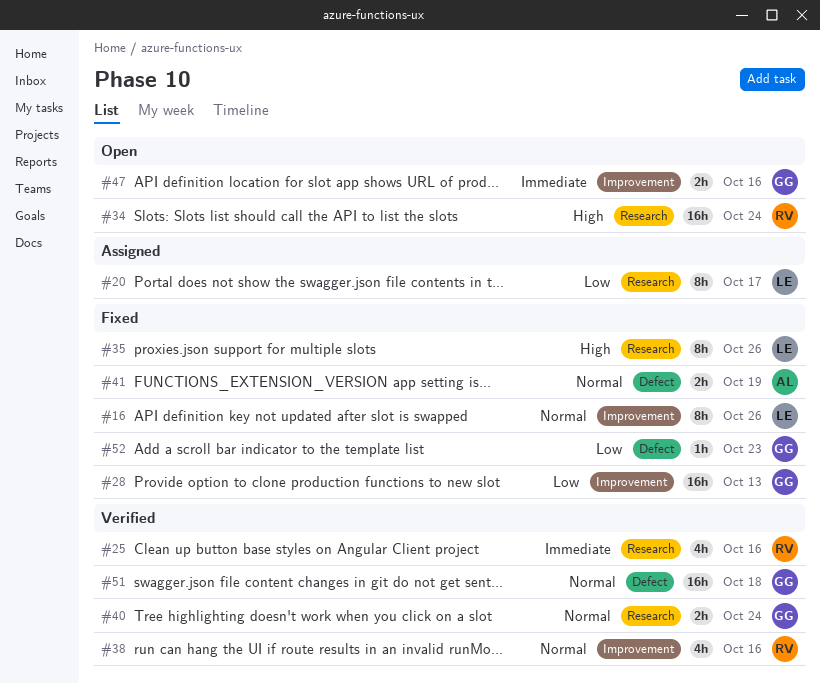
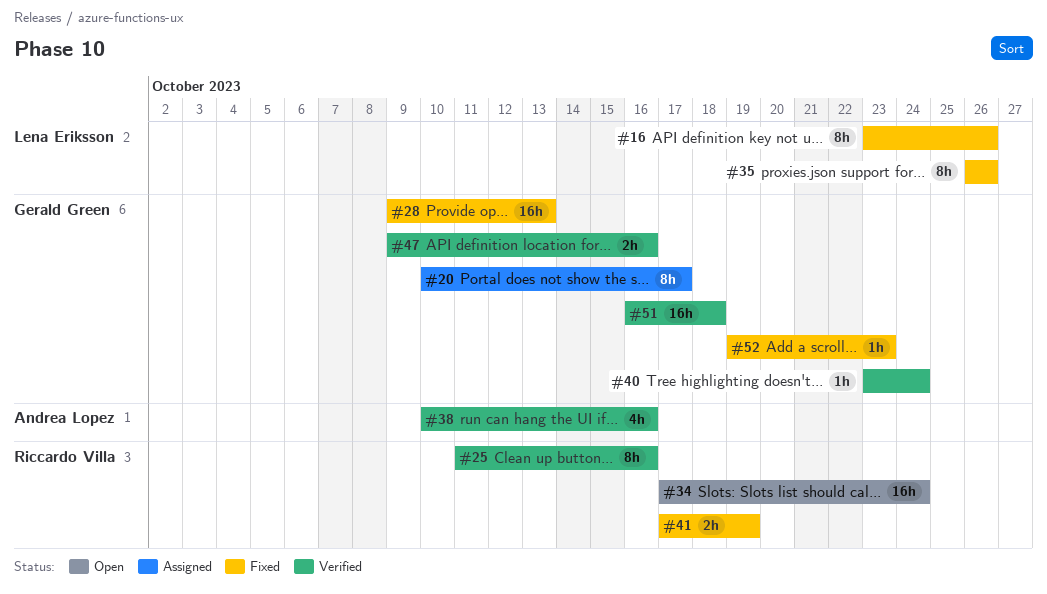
#20, owner: Lena Eriksson -> Gerald Green
#25, estimate: 4h -> 8h
#38, owner: Riccardo Villa -> Andrea Lopez
#40, estimate: 2h -> 1h
#41, owner: Andrea Lopez -> Riccardo Villa
#47, status: Open -> Verified

